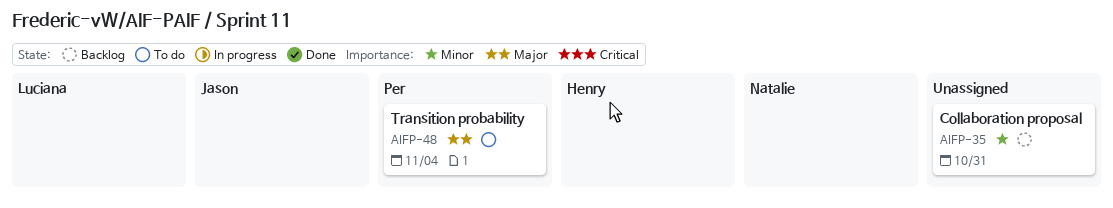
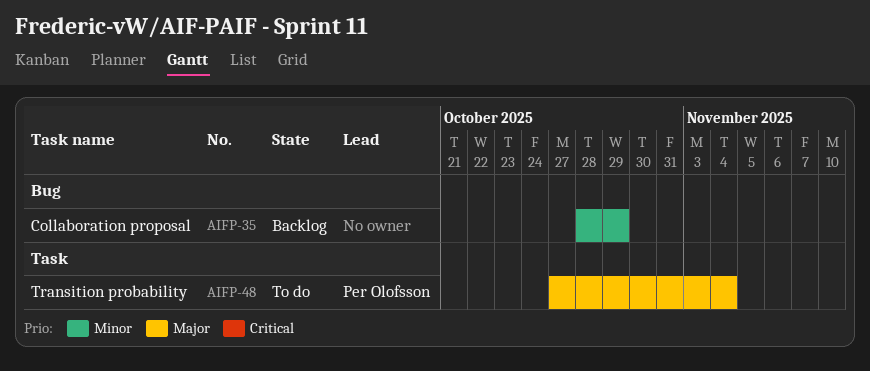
AIFP-35, due: Oct 31 -> Oct 29

